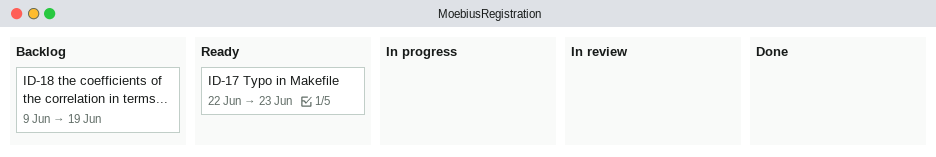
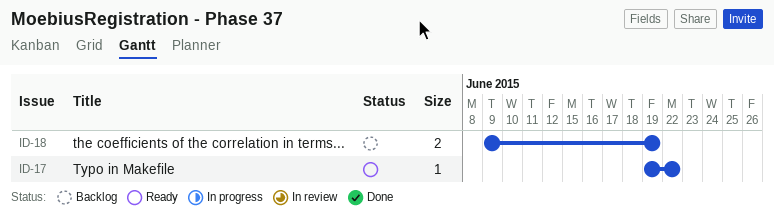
ID-17, start: Jun 22 -> Jun 19
ID-17, due: Jun 23 -> Jun 22

